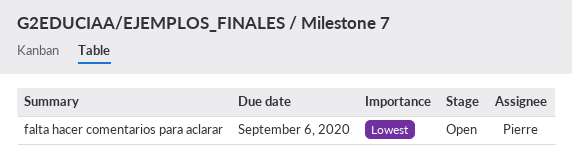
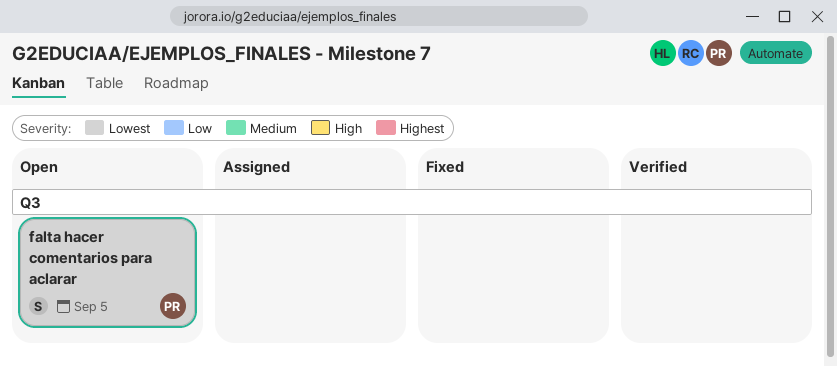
falta hacer comentarios para aclarar, due: Sep 6 -> Sep 5

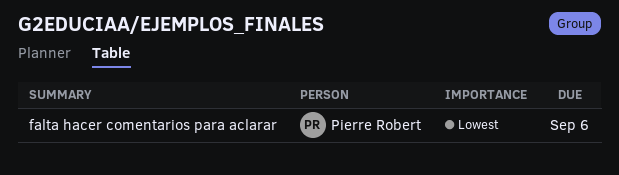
falta hacer comentarios para aclarar, due: Sep 5 -> Sep 6

